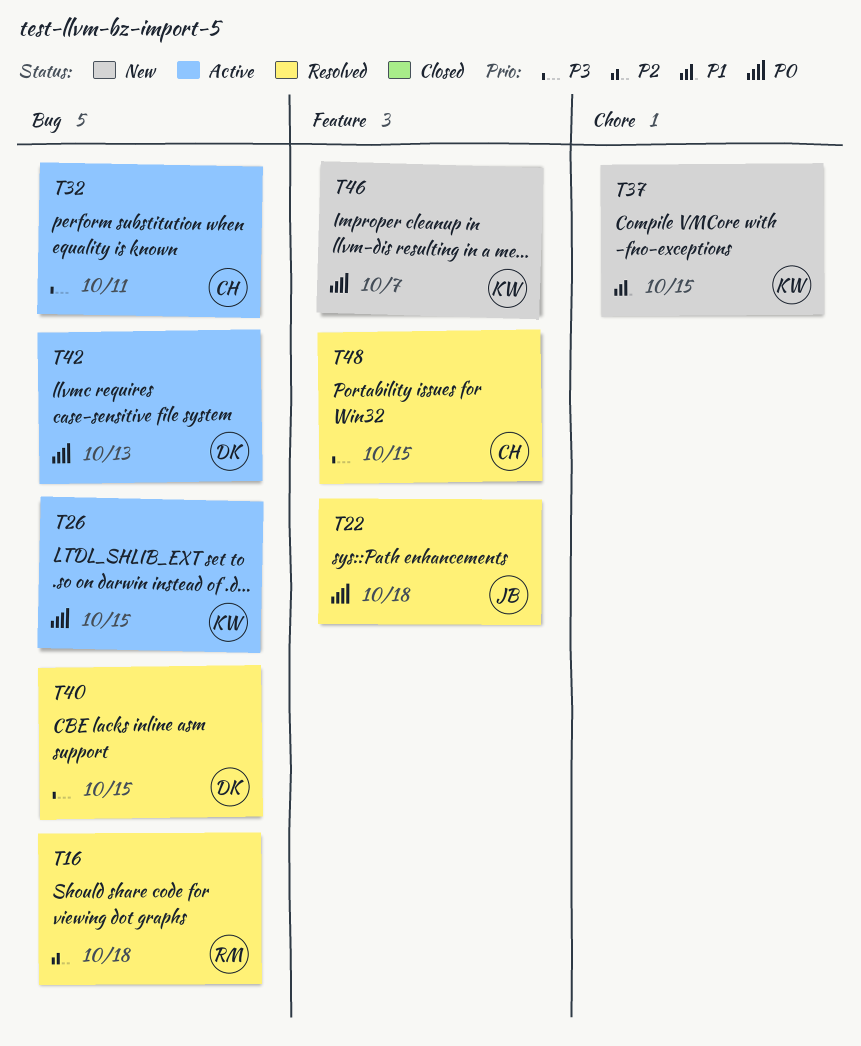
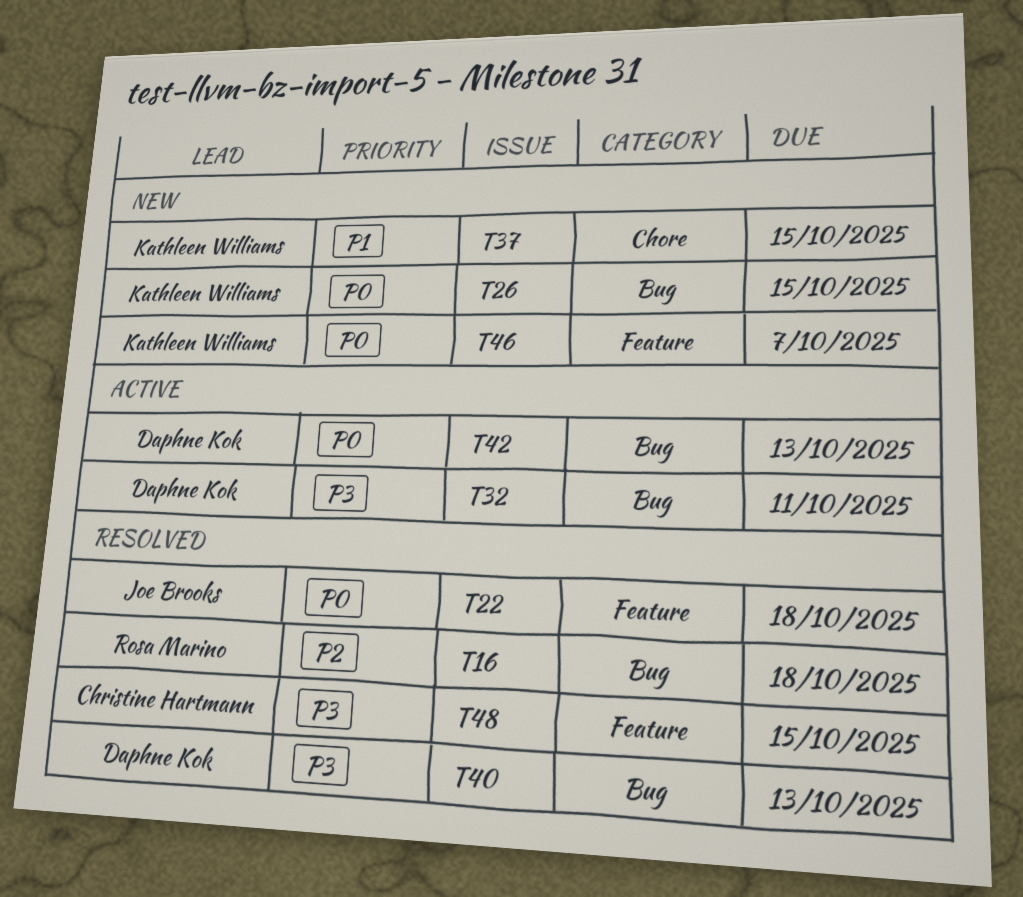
T26, status: Active -> New
T32, owner: Christine Hartmann -> Daphne Kok
T40, due: Oct 15 -> Oct 13

